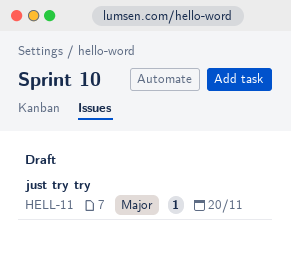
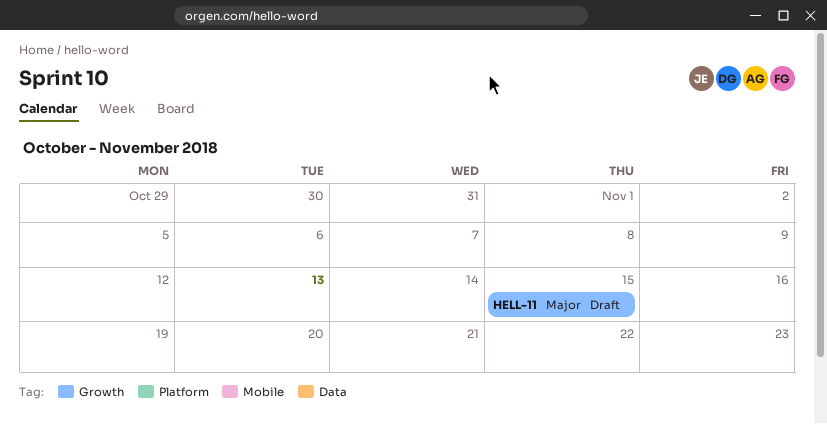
HELL-11, due: Nov 20 -> Nov 15

